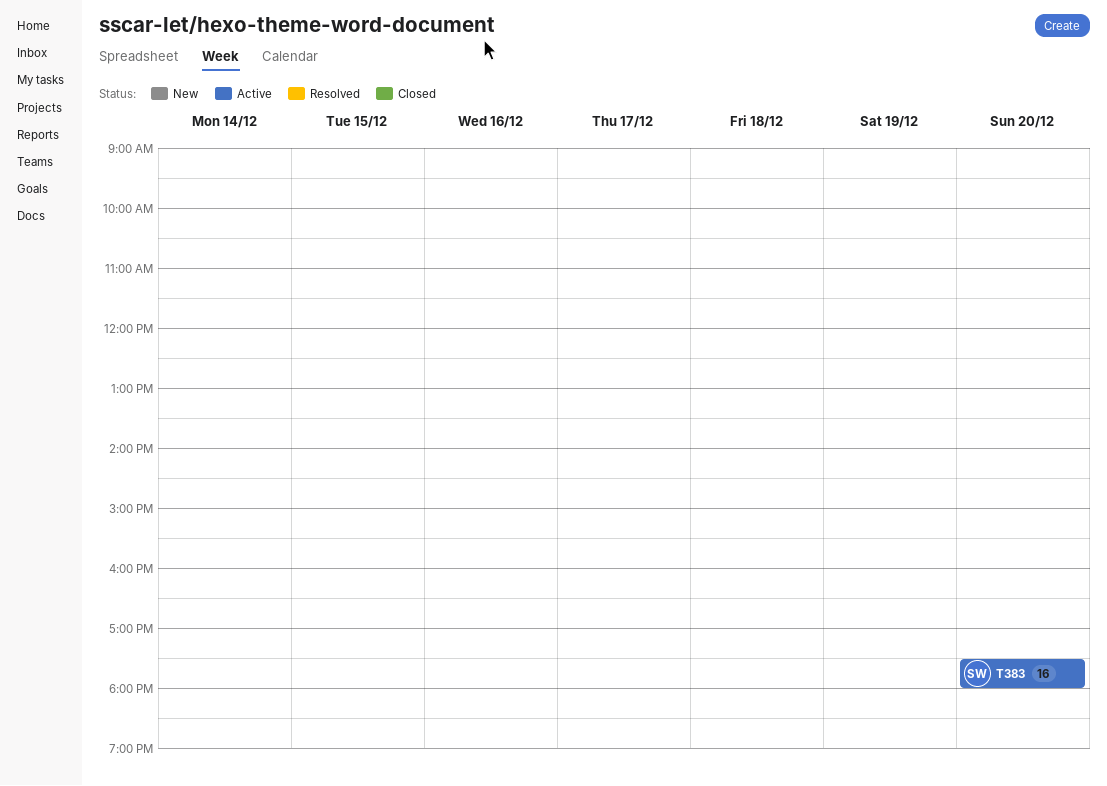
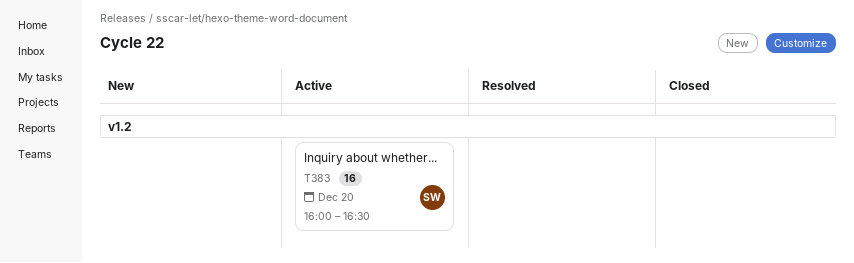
T383, begins: 17:30 -> 16:00
T383, ends: 18:00 -> 16:30

